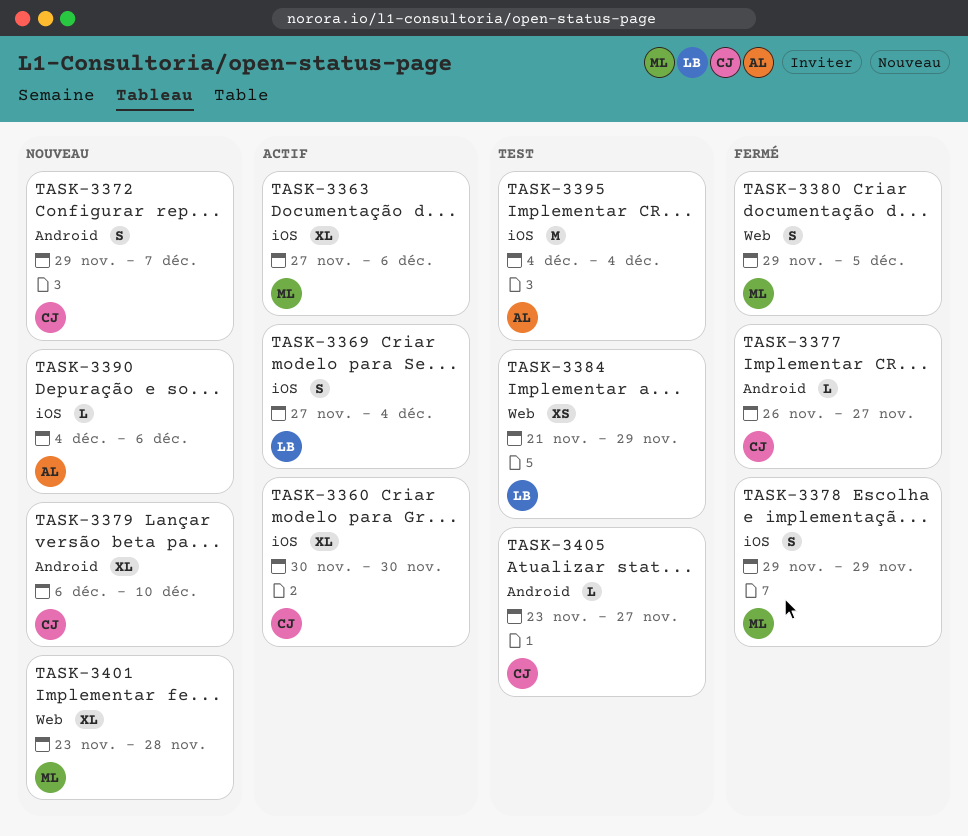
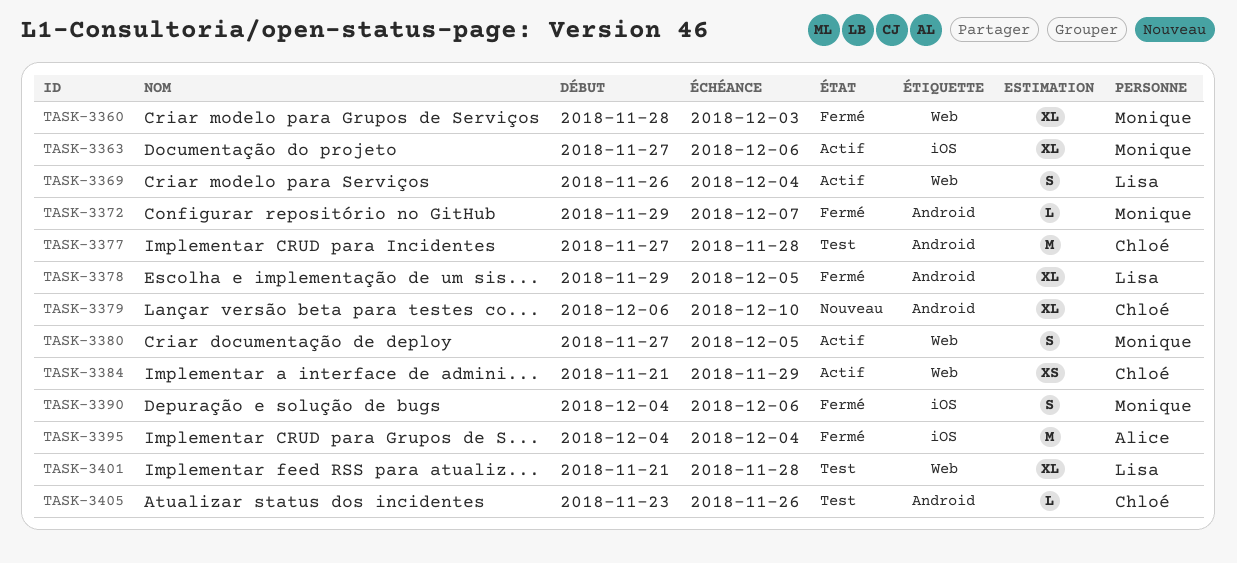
TASK-3360, status: Actif -> Fermé
TASK-3360, owner: Chloé -> Monique
TASK-3360, label: iOS -> Web
TASK-3360, start: Nov 30 -> Nov 28
TASK-3360, due: Nov 30 -> Dec 3
TASK-3369, label: iOS -> Web
TASK-3369, start: Nov 27 -> Nov 26
TASK-3372, status: Nouveau -> Fermé
TASK-3372, owner: Chloé -> Monique
TASK-3372, estimate: S -> L
TASK-3377, status: Fermé -> Test
TASK-3377, estimate: L -> M
TASK-3377, start: Nov 26 -> Nov 27
TASK-3377, due: Nov 27 -> Nov 28
TASK-3378, owner: Monique -> Lisa
TASK-3378, label: iOS -> Android
TASK-3378, estimate: S -> XL
TASK-3378, due: Nov 29 -> Dec 5
TASK-3380, status: Fermé -> Actif
TASK-3380, start: Nov 29 -> Nov 27
TASK-3384, status: Test -> Actif
TASK-3384, owner: Lisa -> Chloé
TASK-3390, status: Nouveau -> Fermé
TASK-3390, owner: Alice -> Monique
TASK-3390, estimate: L -> S
TASK-3395, status: Test -> Fermé
TASK-3401, status: Nouveau -> Test
TASK-3401, owner: Monique -> Lisa
TASK-3401, start: Nov 23 -> Nov 21
TASK-3405, due: Nov 27 -> Nov 26

